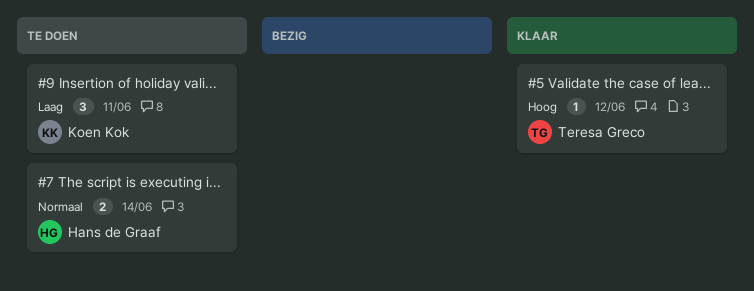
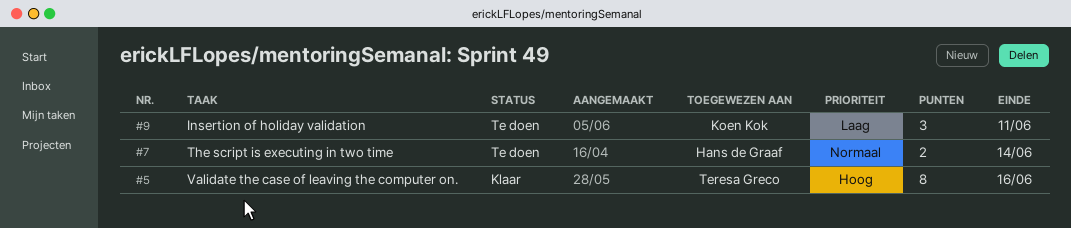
#5, estimate: 1 -> 8
#5, due: Jun 12 -> Jun 16

